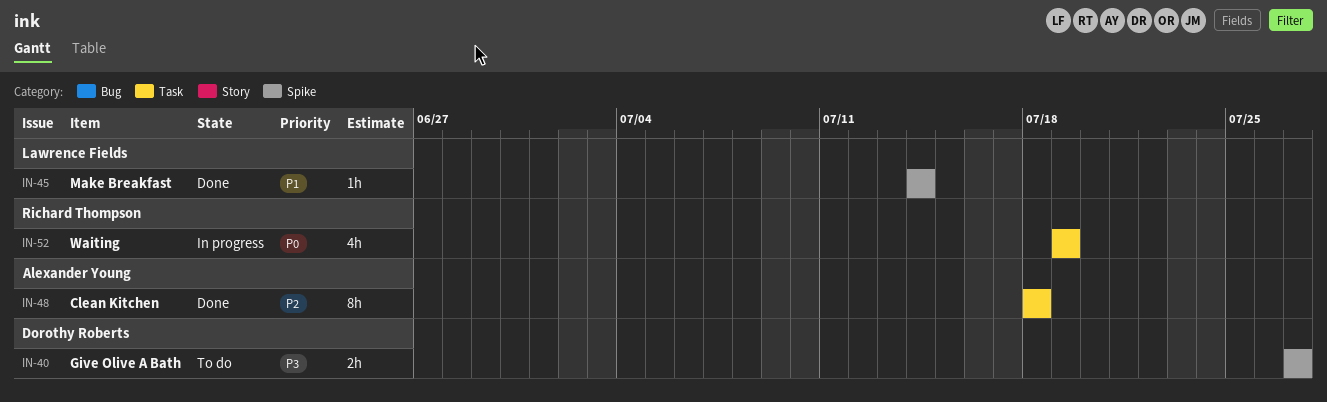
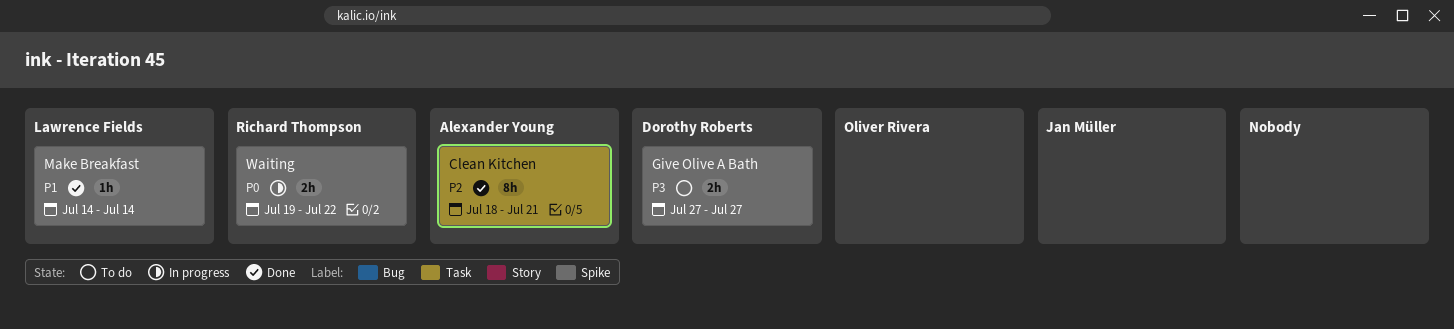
Clean Kitchen, due: Jul 18 -> Jul 21
Waiting, label: Task -> Spike
Waiting, estimate: 4h -> 2h
Waiting, due: Jul 19 -> Jul 22

